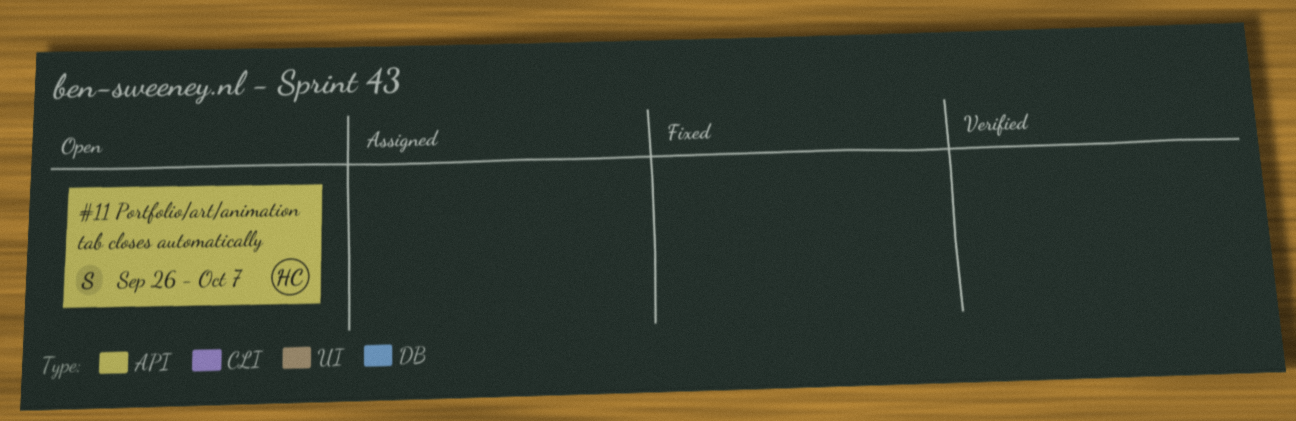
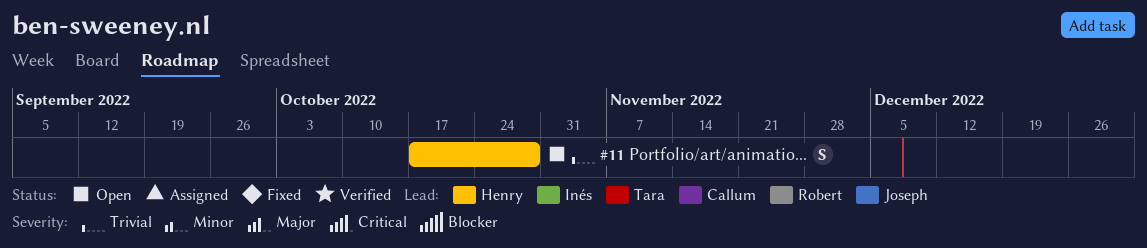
#11, start: Sep 26 -> Oct 17
#11, due: Oct 7 -> Oct 28

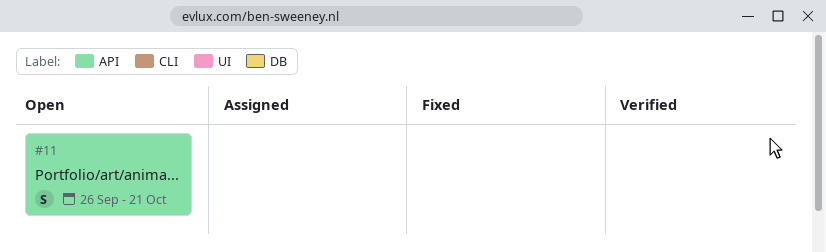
#11, start: Oct 17 -> Sep 26
#11, due: Oct 28 -> Oct 21

